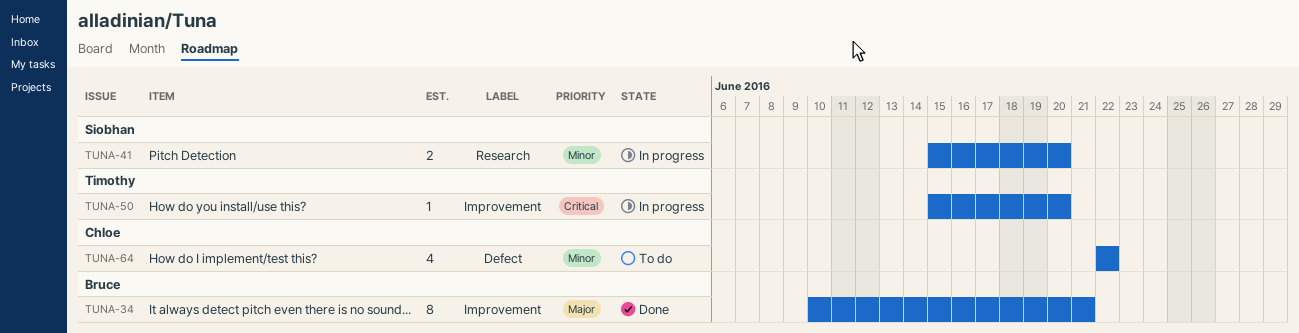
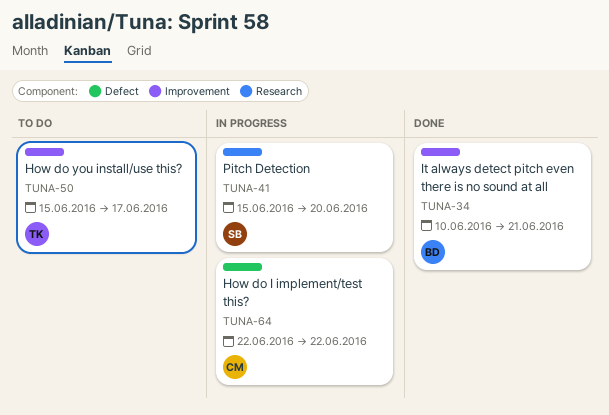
TUNA-50, status: In progress -> To do
TUNA-50, due: Jun 20 -> Jun 17
TUNA-64, status: To do -> In progress

